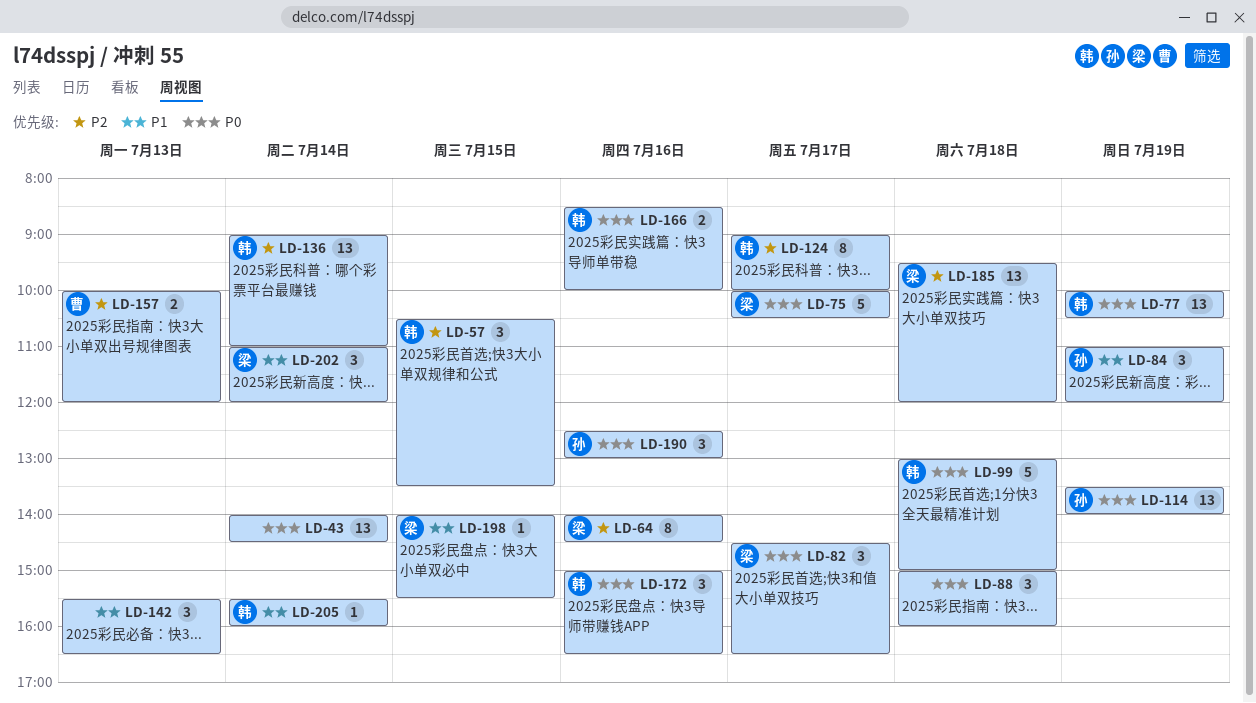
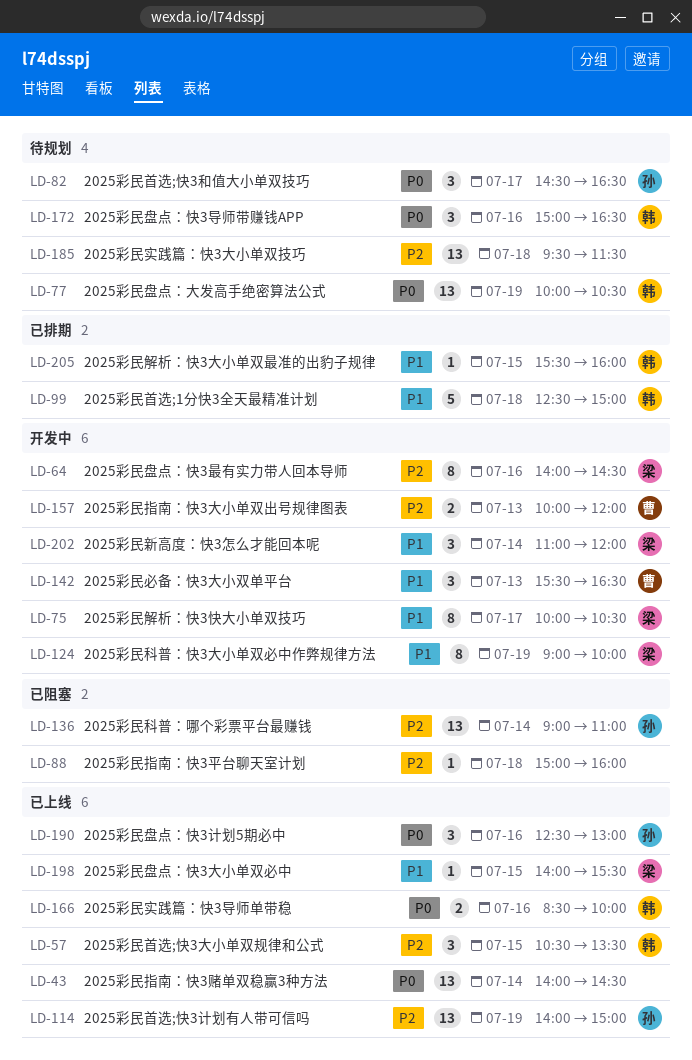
LD-75, priority: P0 -> P1
LD-75, estimate: 5 -> 8
LD-82, owner: 梁 -> 孙
LD-84: present -> none
LD-88, priority: P0 -> P2
LD-88, estimate: 3 -> 1
LD-99, priority: P0 -> P1
LD-99, begins: 13:00 -> 12:30
LD-114, priority: P0 -> P2
LD-114, begins: 13:30 -> 14:00
LD-114, ends: 14:00 -> 15:00
LD-124, owner: 韩 -> 梁
LD-124, priority: P2 -> P1
LD-124, day: Jul 17 -> Jul 19
LD-136, owner: 韩 -> 孙
LD-142, owner: none -> 曹
LD-185, owner: 梁 -> none
LD-185, ends: 12:00 -> 11:30
LD-205, day: Jul 14 -> Jul 15

